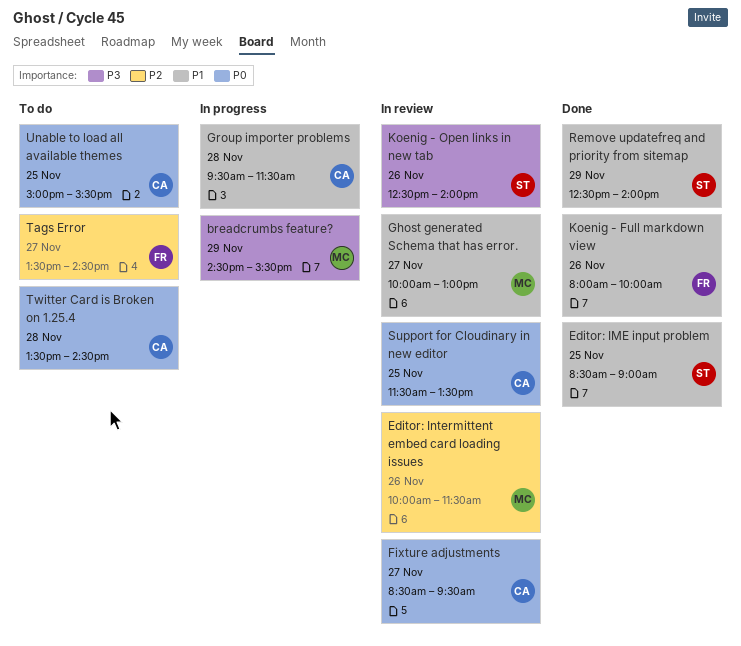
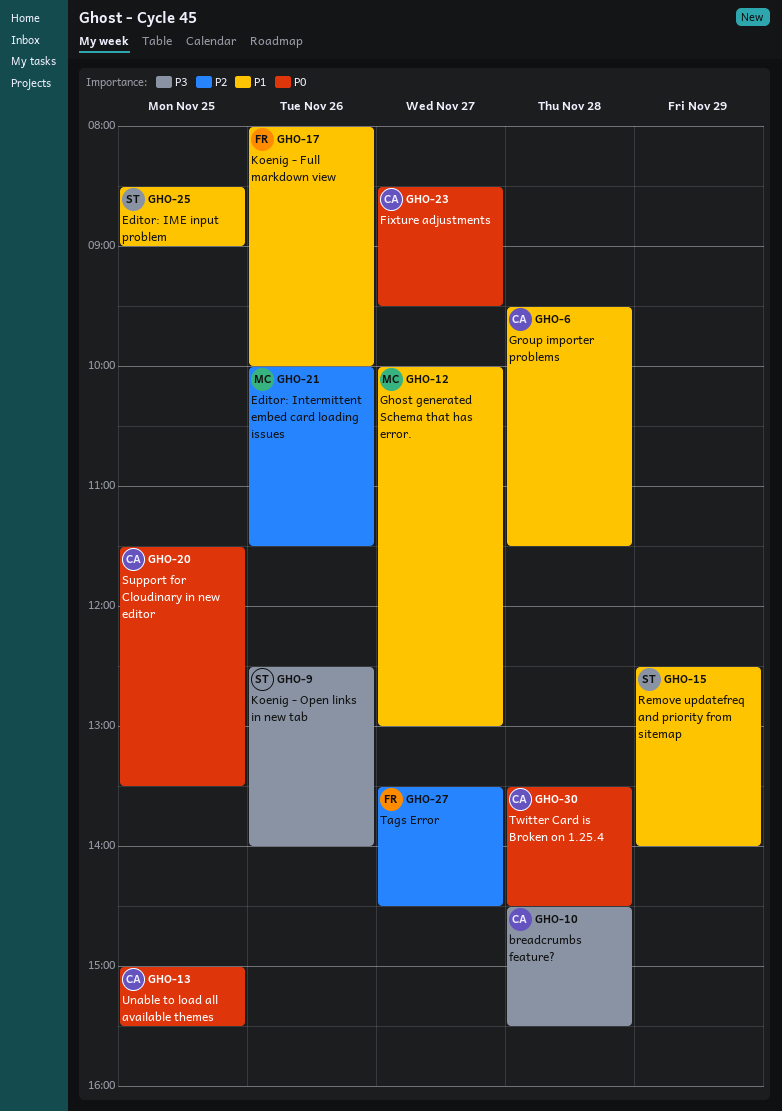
breadcrumbs feature?, owner: MC -> CA
breadcrumbs feature?, day: Nov 29 -> Nov 28

